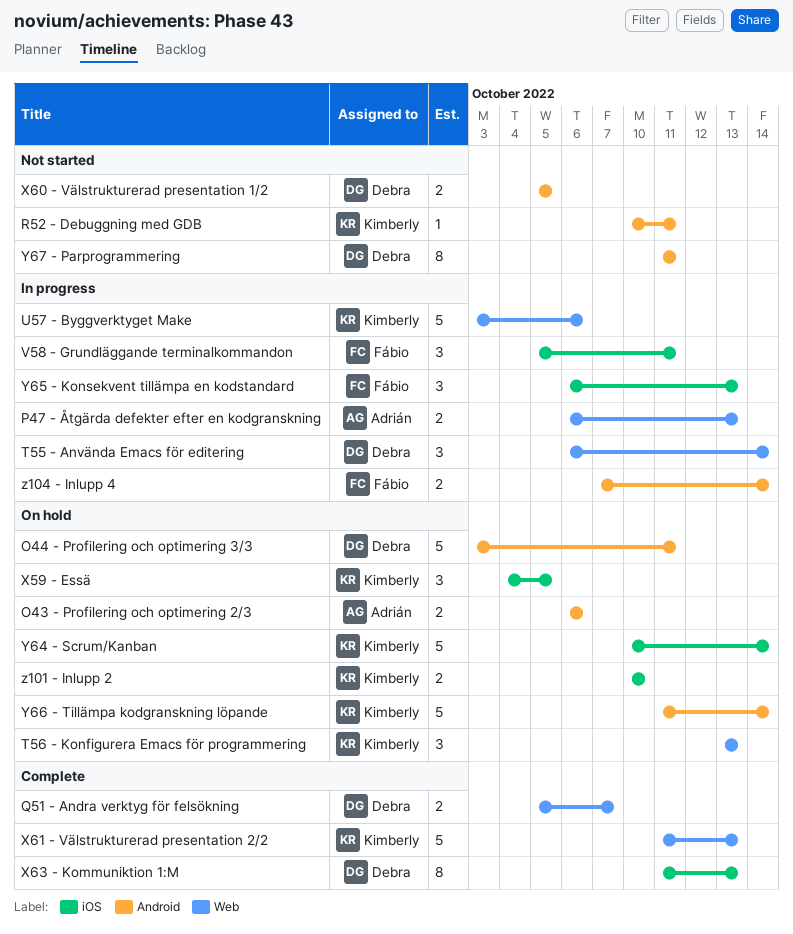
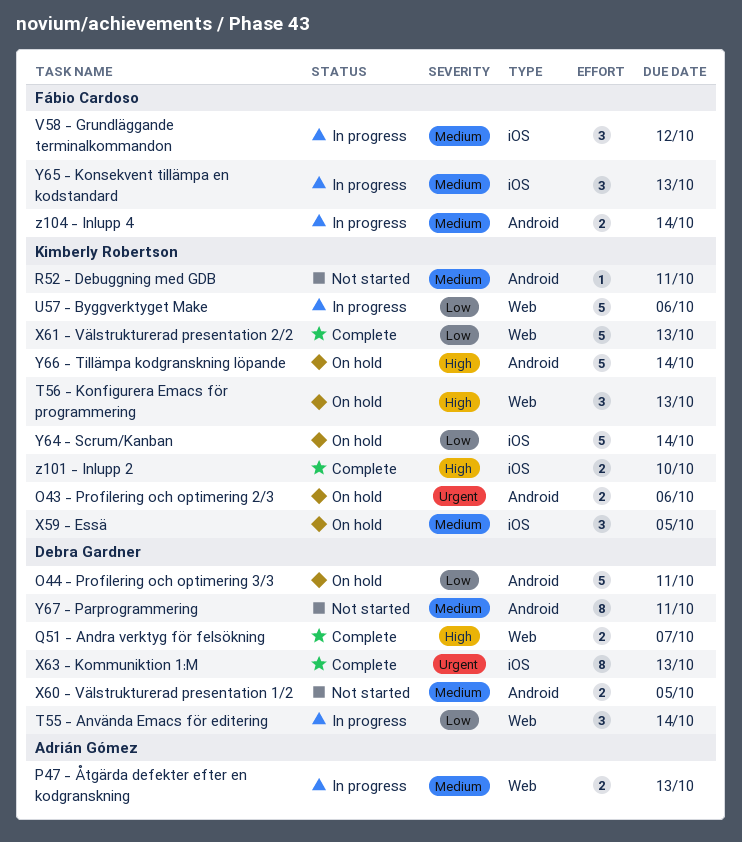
O43 - Profilering och optimering 2/3, owner: Adrián Gómez -> Kimberly Robertson
V58 - Grundläggande terminalkommandon, due: Oct 11 -> Oct 12
z101 - Inlupp 2, status: On hold -> Complete

